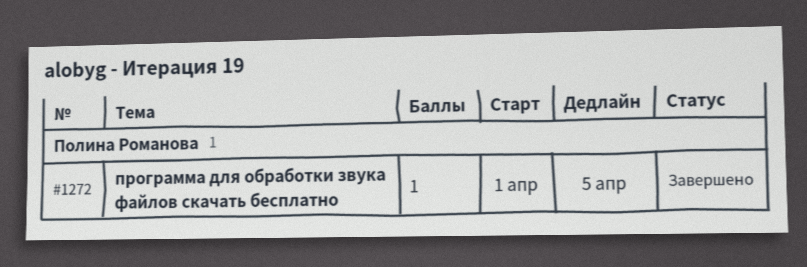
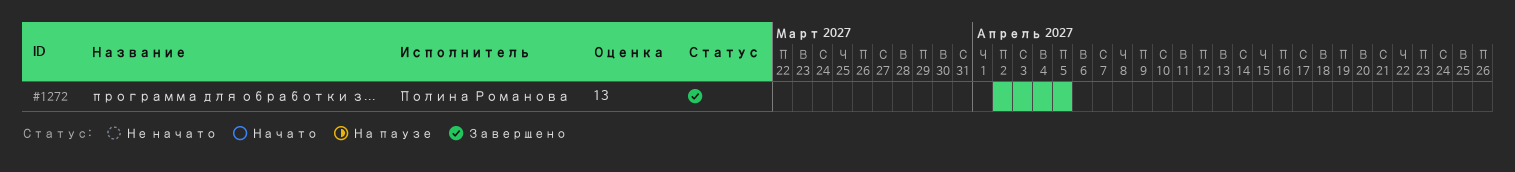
#1272, estimate: 1 -> 13
#1272, start: Apr 1 -> Apr 2

